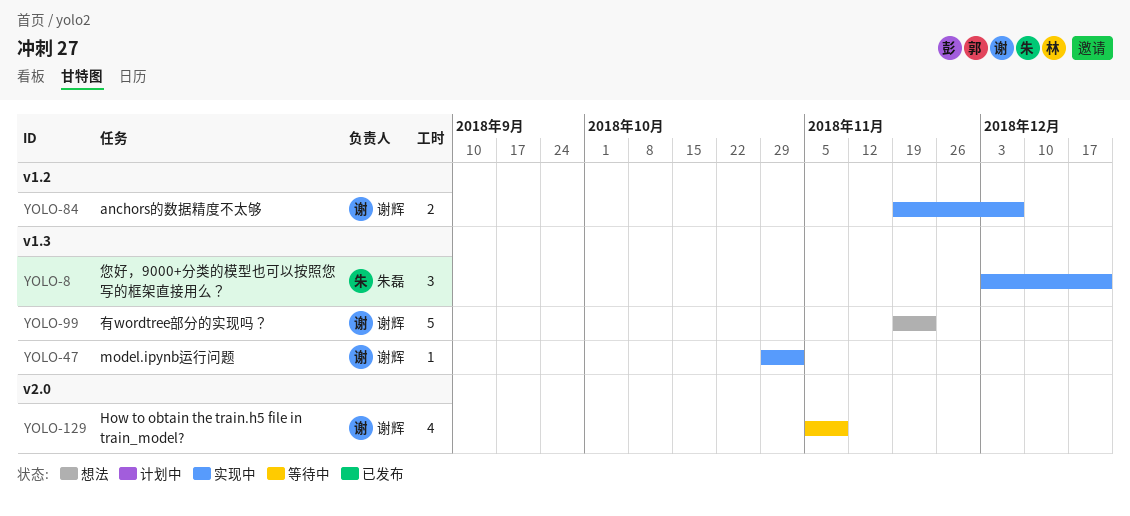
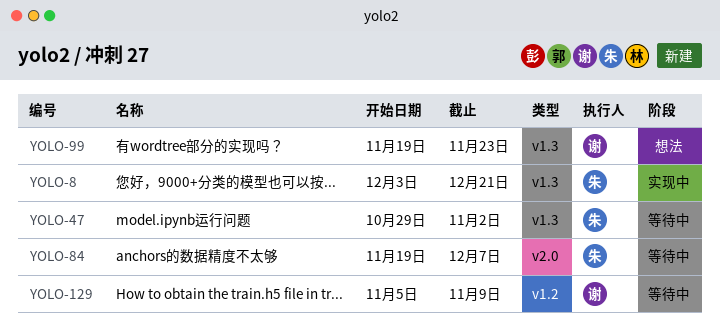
YOLO-47, status: 实现中 -> 等待中
YOLO-47, owner: 谢辉 -> 朱磊
YOLO-84, status: 实现中 -> 等待中
YOLO-84, owner: 谢辉 -> 朱磊
YOLO-84, label: v1.2 -> v2.0
YOLO-129, label: v2.0 -> v1.2

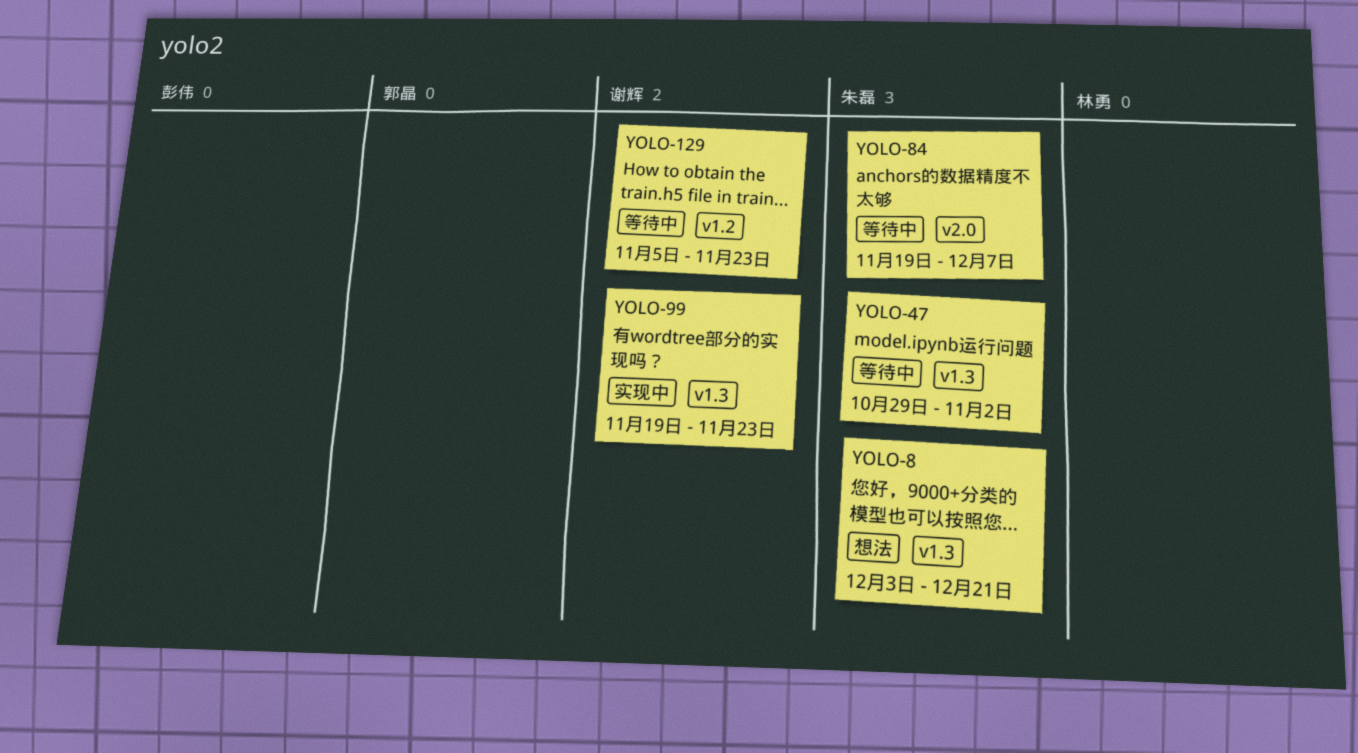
YOLO-8, status: 实现中 -> 想法
YOLO-99, status: 想法 -> 实现中
YOLO-129, due: Nov 9 -> Nov 23

